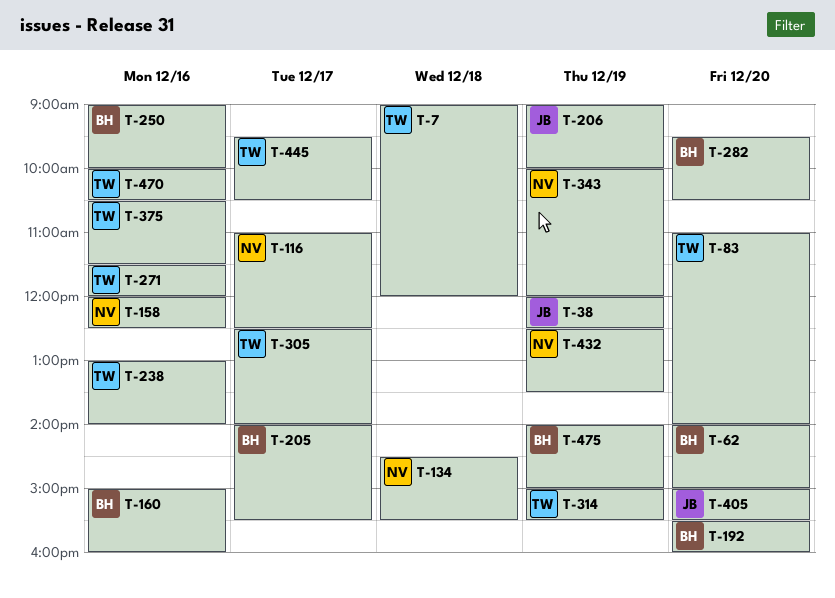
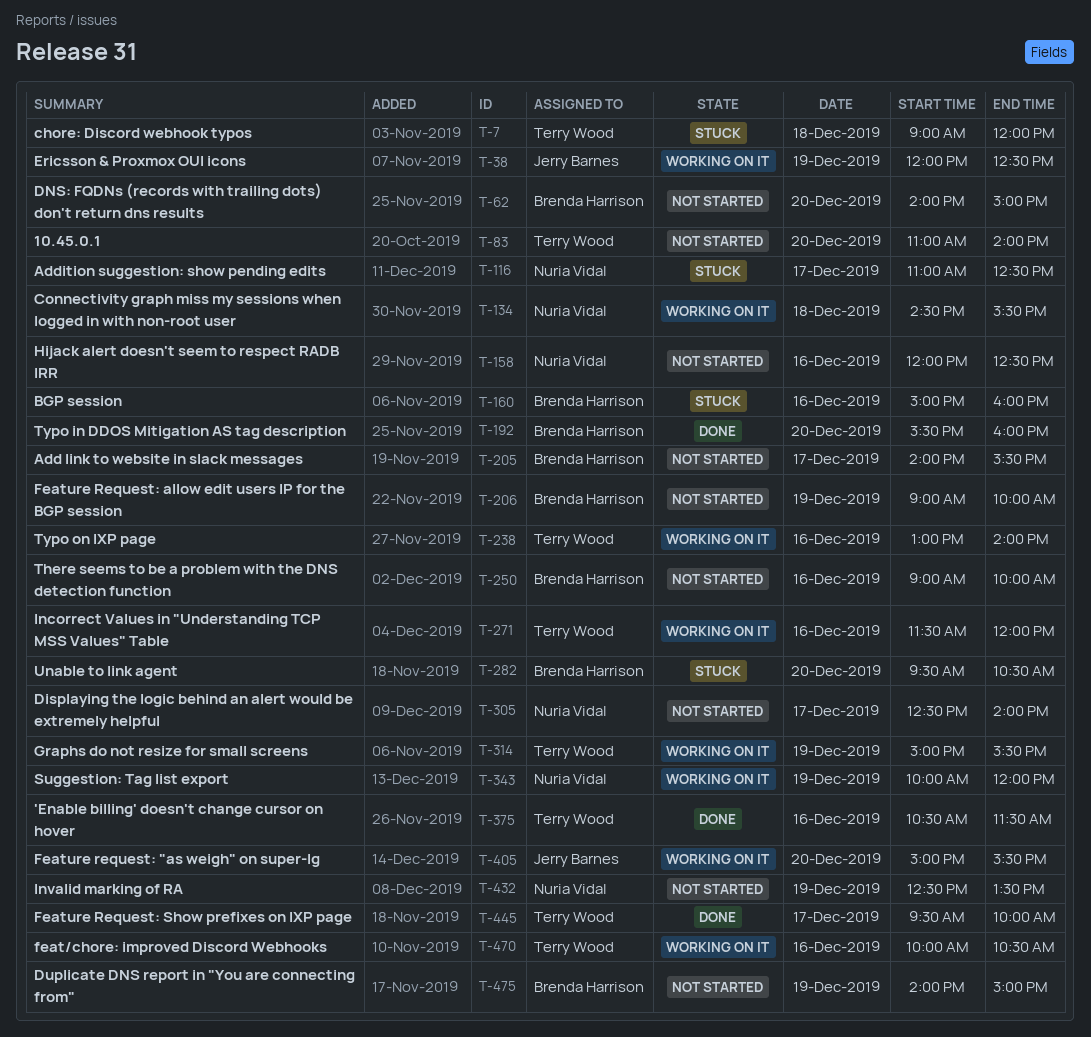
T-206, owner: Jerry Barnes -> Brenda Harrison
T-305, owner: Terry Wood -> Nuria Vidal
T-445, ends: 10:30 -> 10:00

